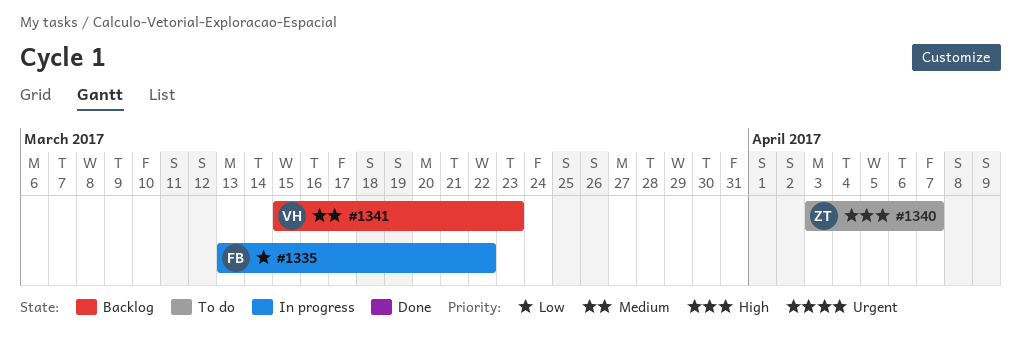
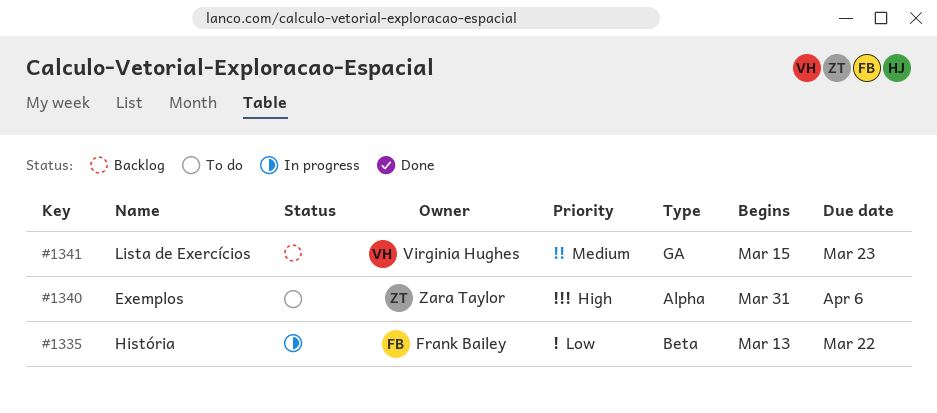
#1340, start: Apr 3 -> Mar 31
#1340, due: Apr 7 -> Apr 6

